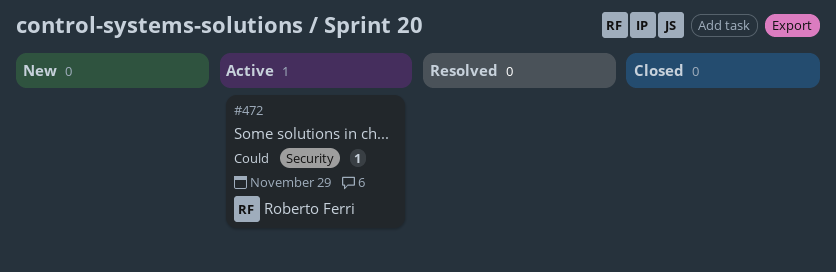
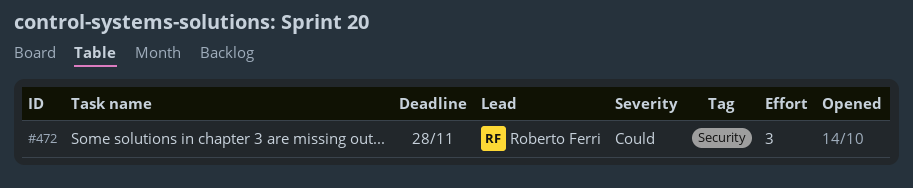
#472, estimate: 1 -> 3
#472, due: Nov 29 -> Nov 28

